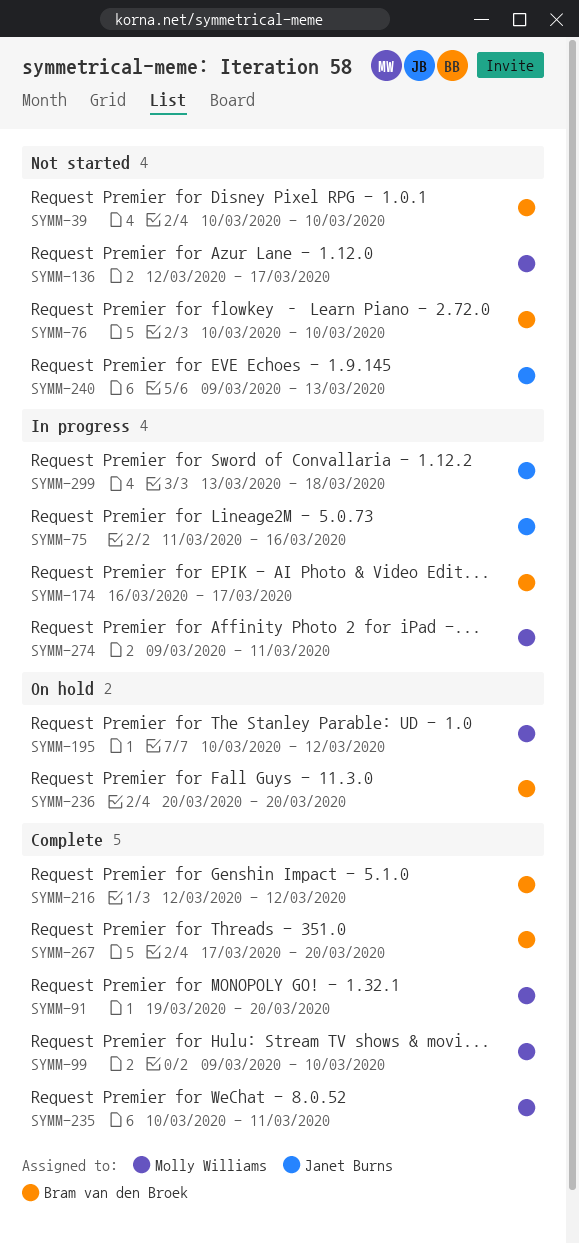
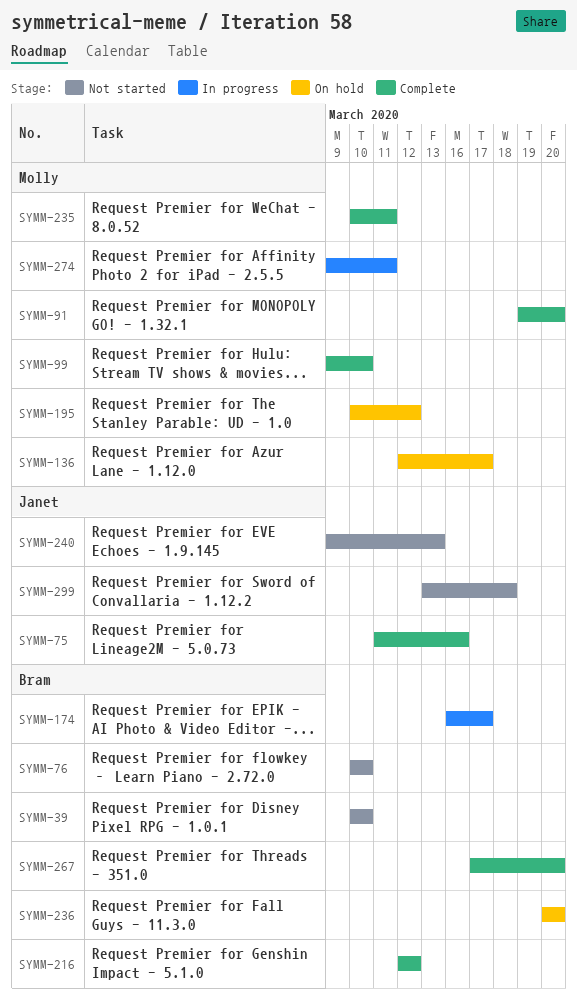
SYMM-75, status: In progress -> Complete
SYMM-136, status: Not started -> On hold
SYMM-299, status: In progress -> Not started

